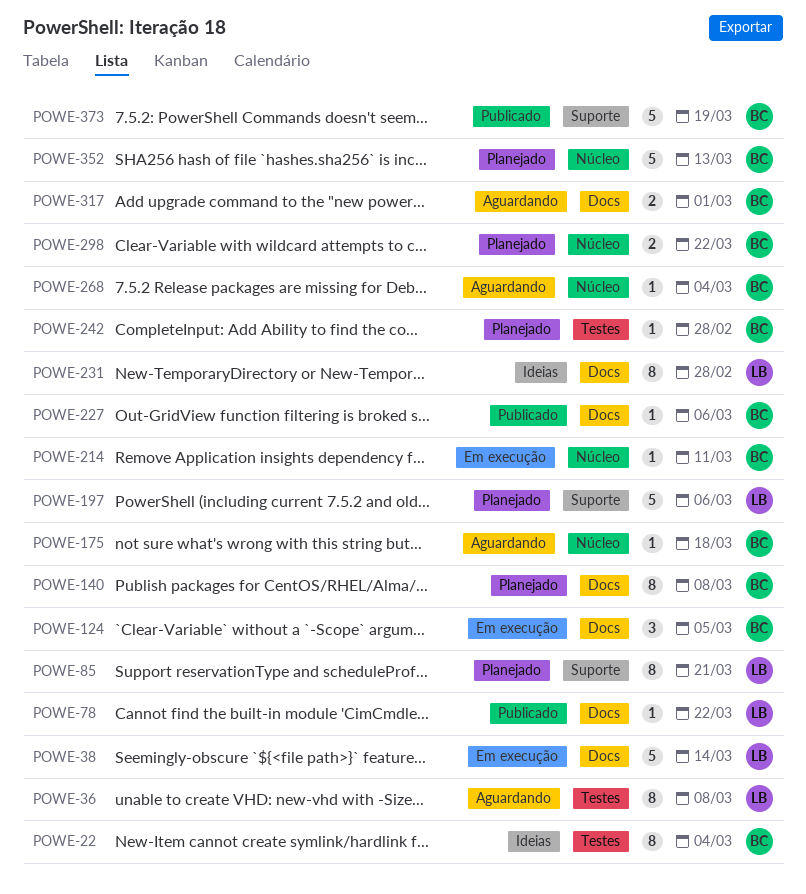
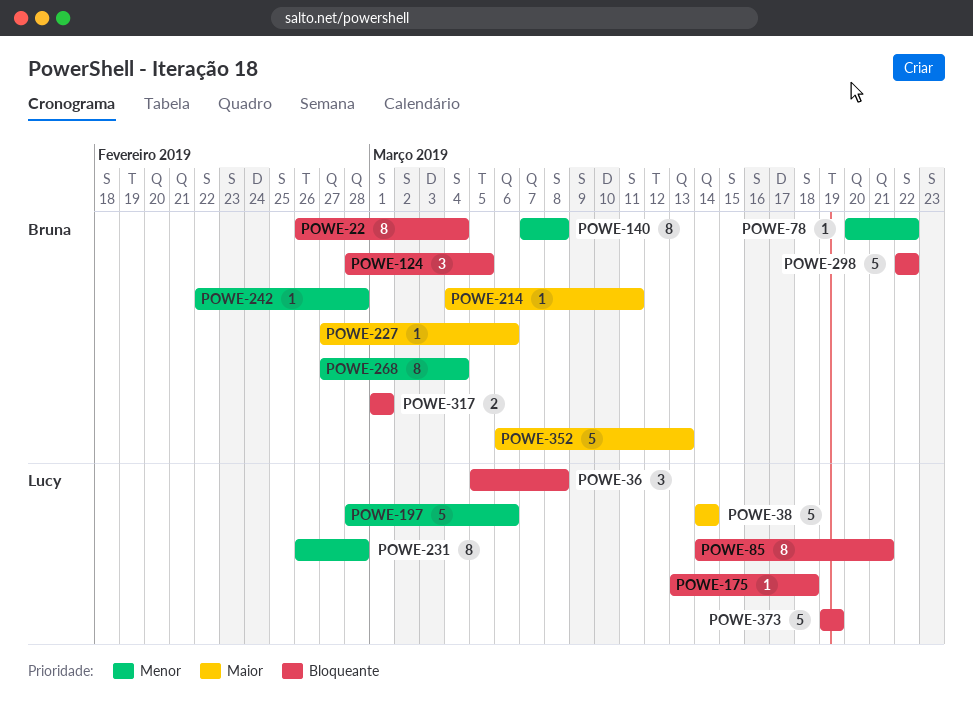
POWE-36, estimate: 8 -> 3
POWE-78, owner: Lucy -> Bruna
POWE-175, owner: Bruna -> Lucy
POWE-268, estimate: 1 -> 8
POWE-298, estimate: 2 -> 5
POWE-373, owner: Bruna -> Lucy

